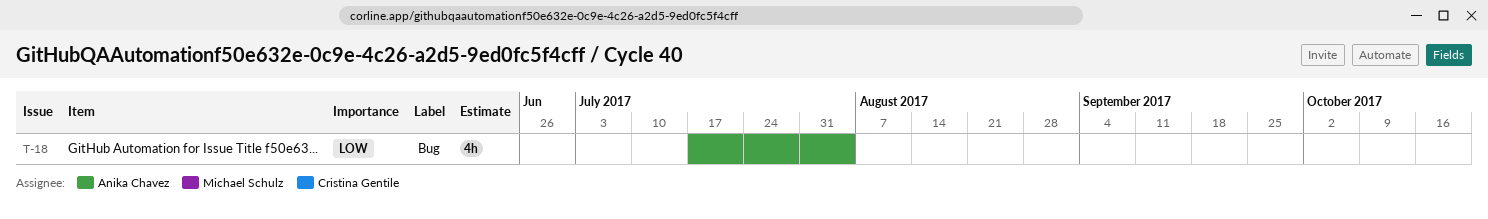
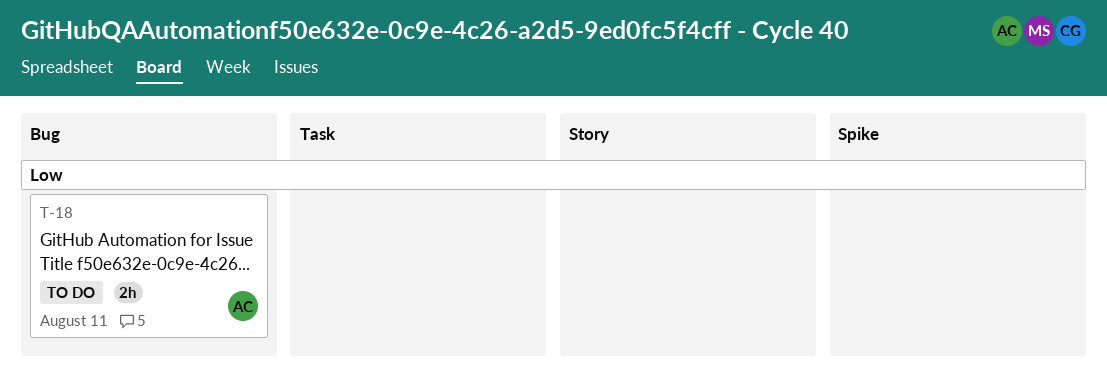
T-18, estimate: 4h -> 2h
T-18, due: Aug 4 -> Aug 11

